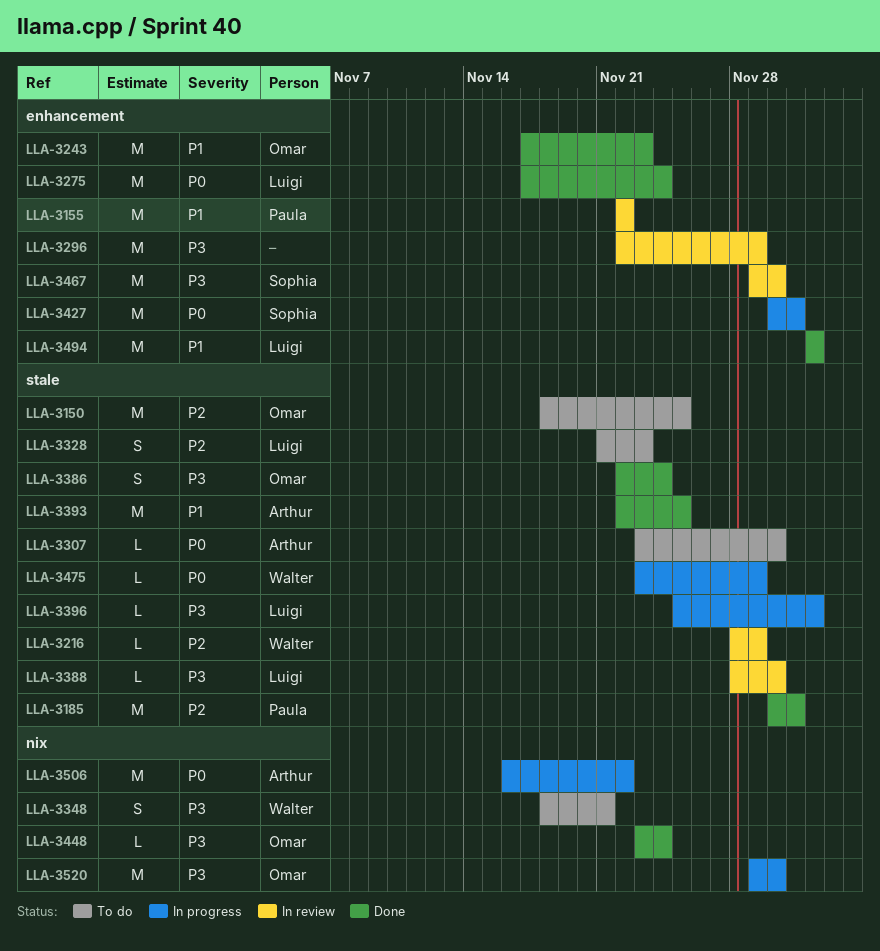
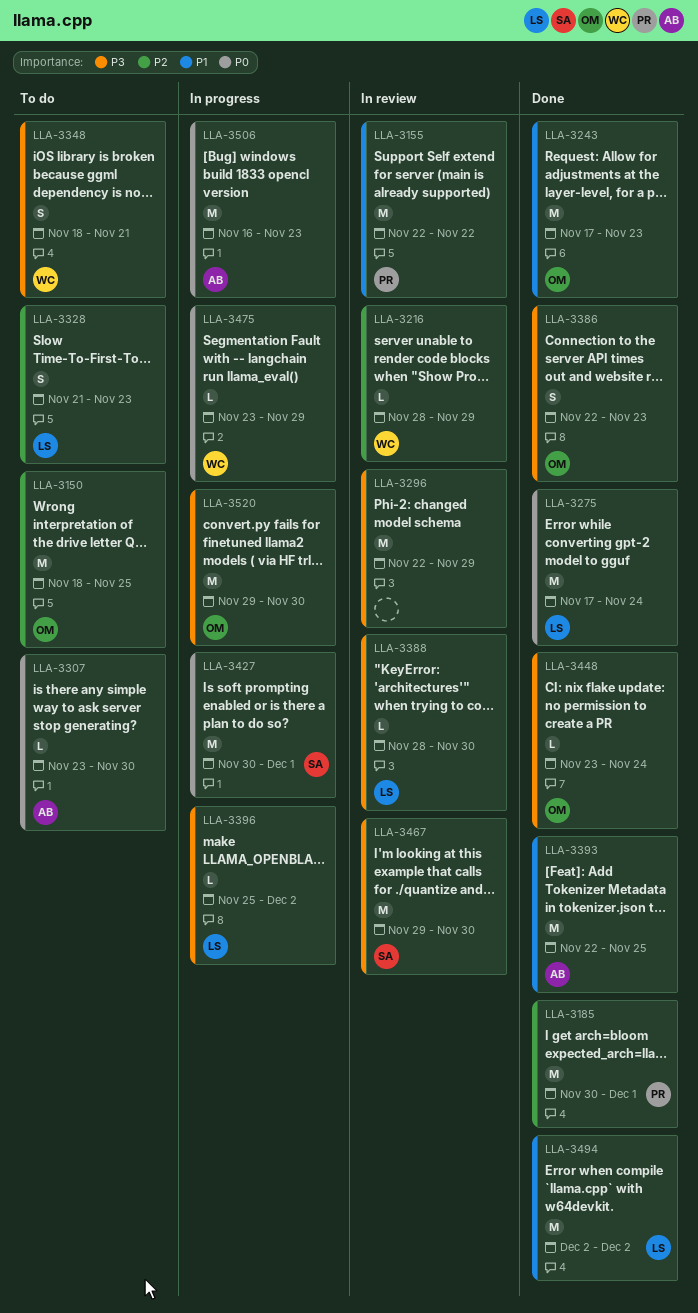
LLA-3386, due: Nov 24 -> Nov 23
LLA-3506, due: Nov 22 -> Nov 23

